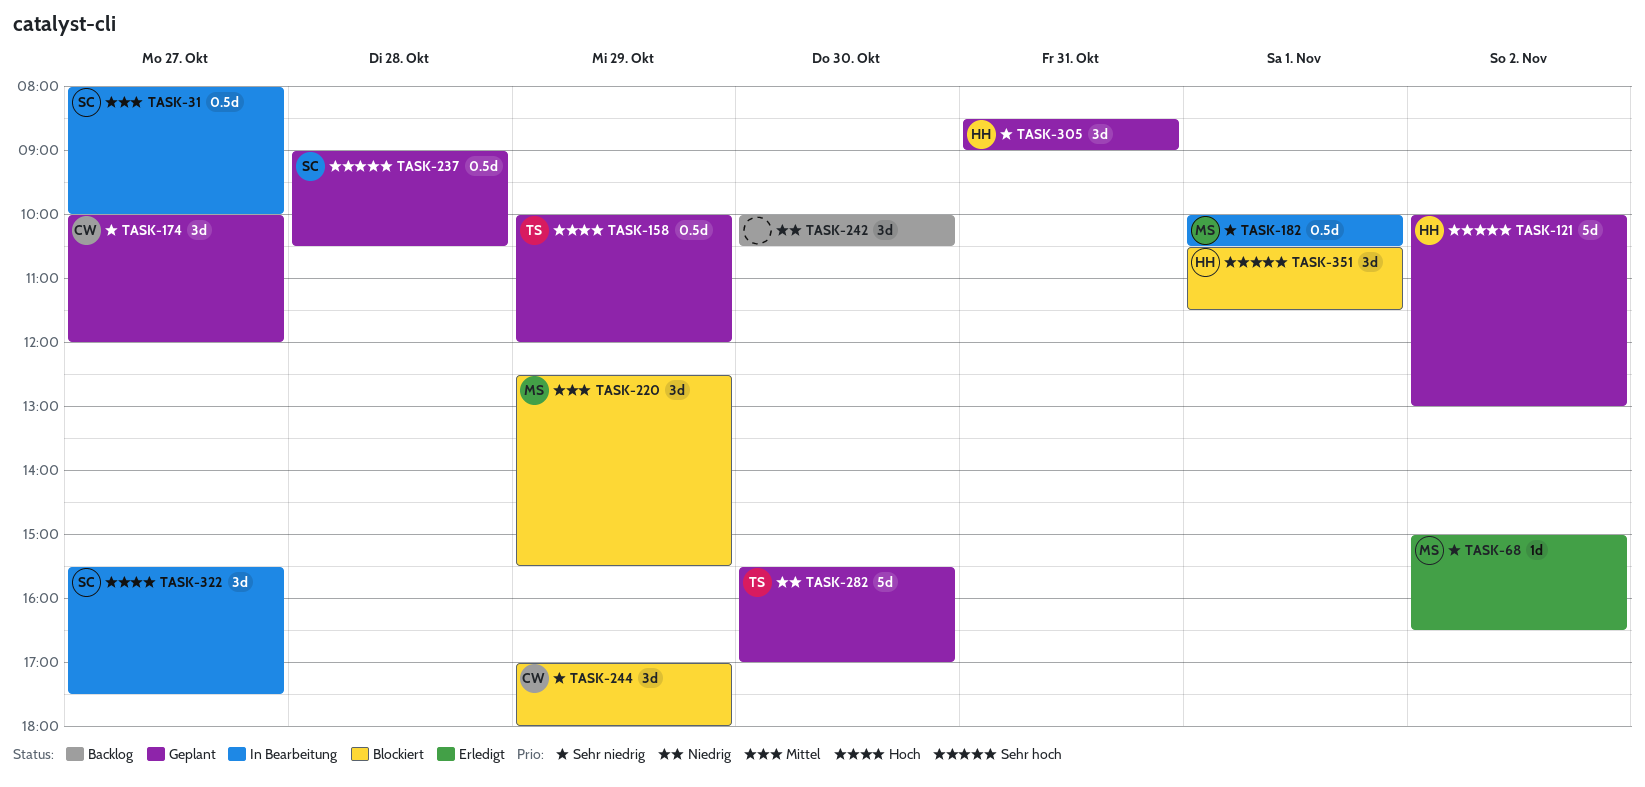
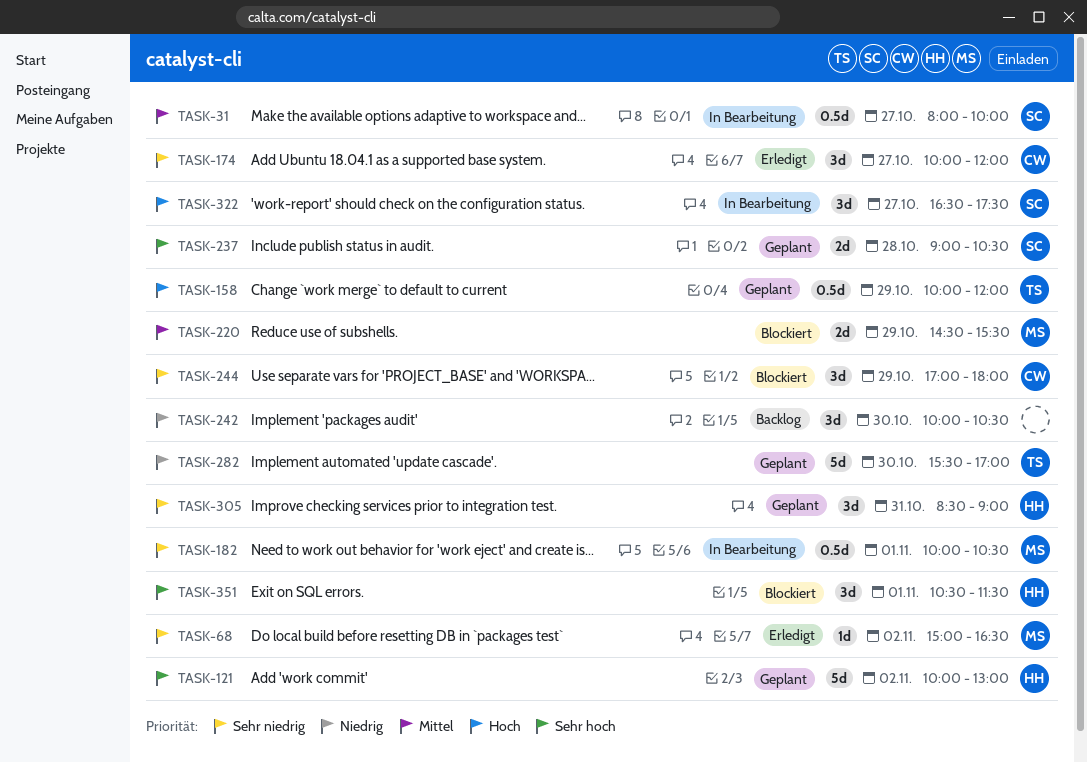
TASK-174, status: Geplant -> Erledigt
TASK-220, estimate: 3d -> 2d
TASK-220, begins: 12:30 -> 14:30
TASK-237, estimate: 0.5d -> 2d
TASK-322, begins: 15:30 -> 16:30

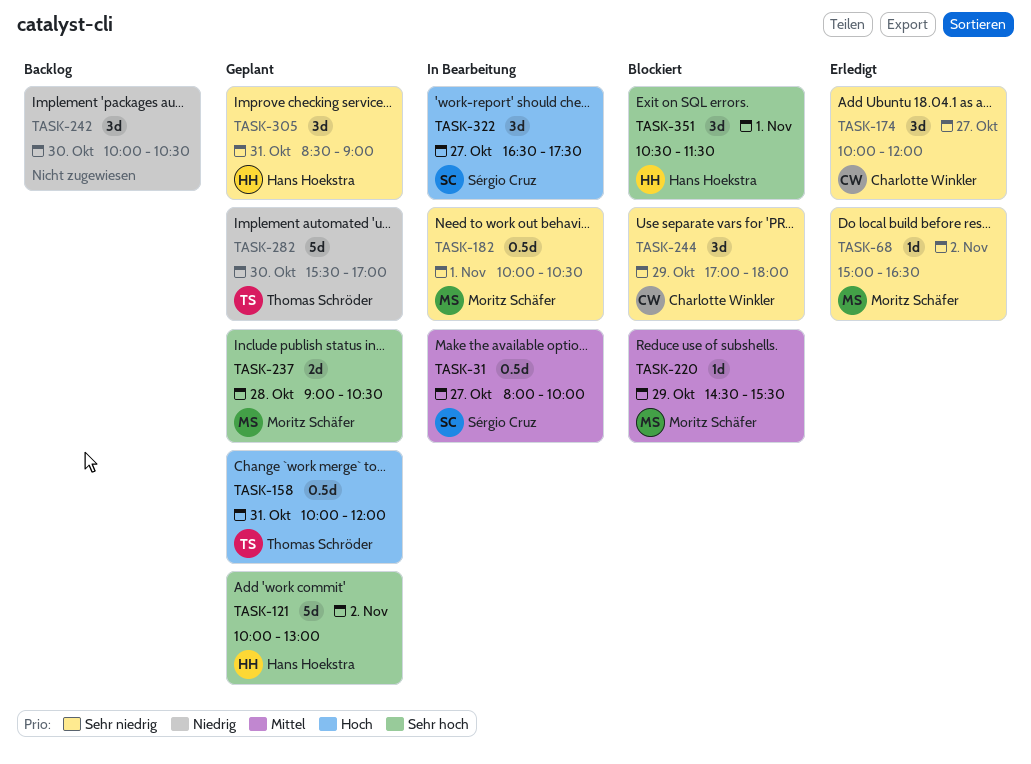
TASK-158, day: Oct 29 -> Oct 31
TASK-220, estimate: 2d -> 1d
TASK-237, owner: Sérgio Cruz -> Moritz Schäfer

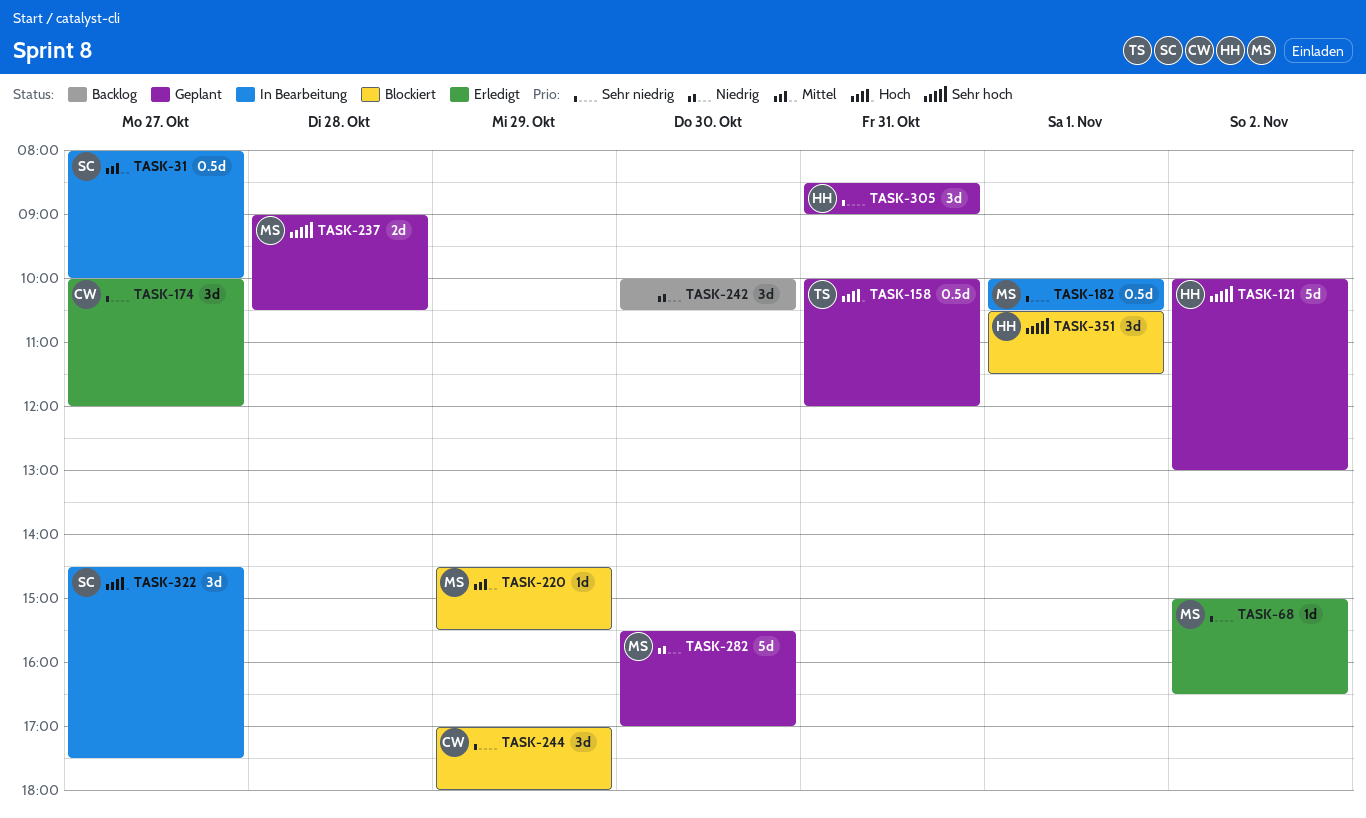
TASK-282, owner: Thomas Schröder -> Moritz Schäfer
TASK-322, begins: 16:30 -> 14:30

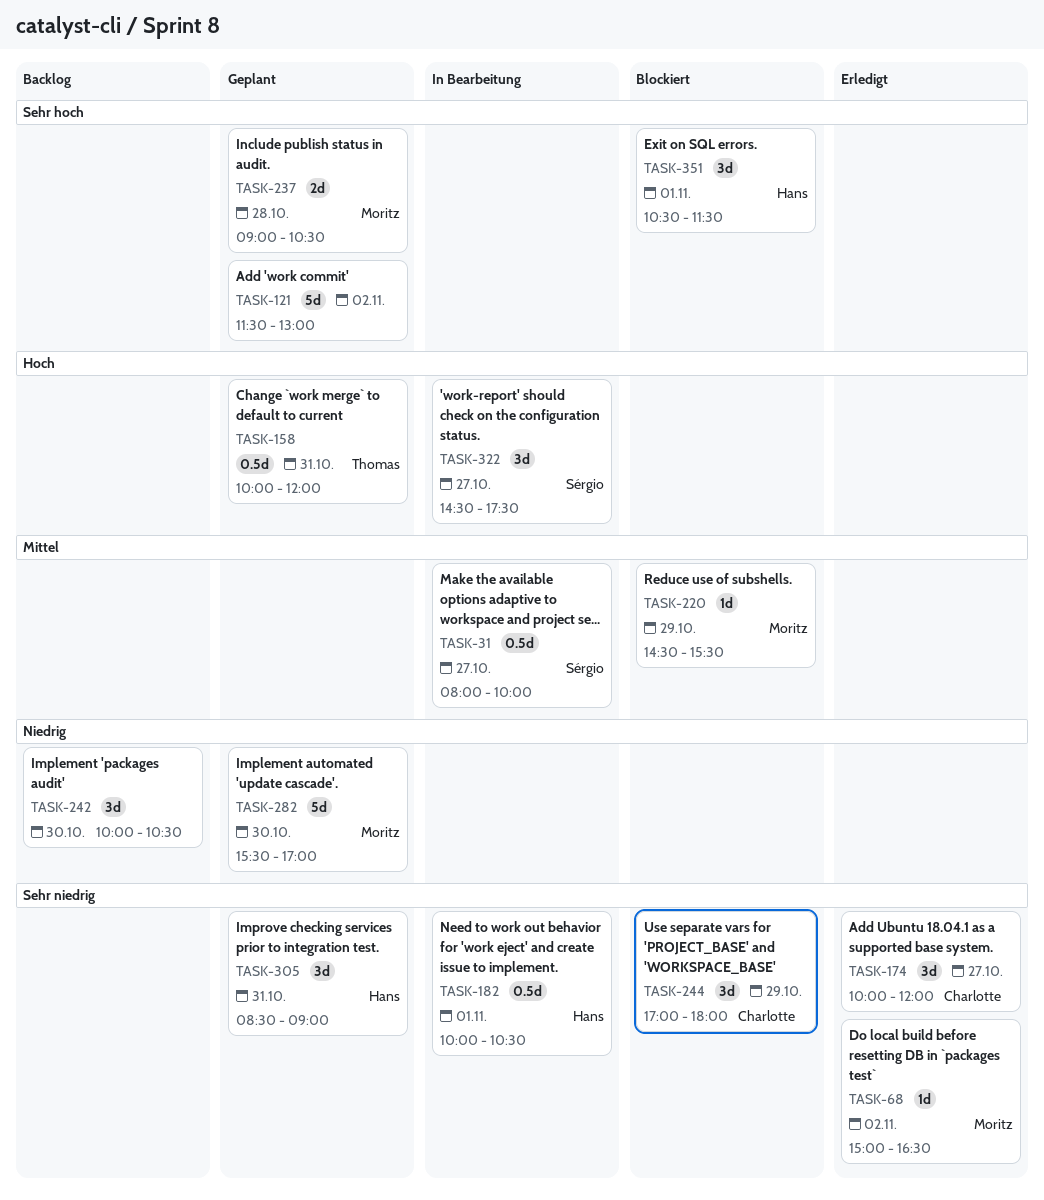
TASK-121, owner: Hans -> none
TASK-121, begins: 10:00 -> 11:30
TASK-182, owner: Moritz -> Hans

